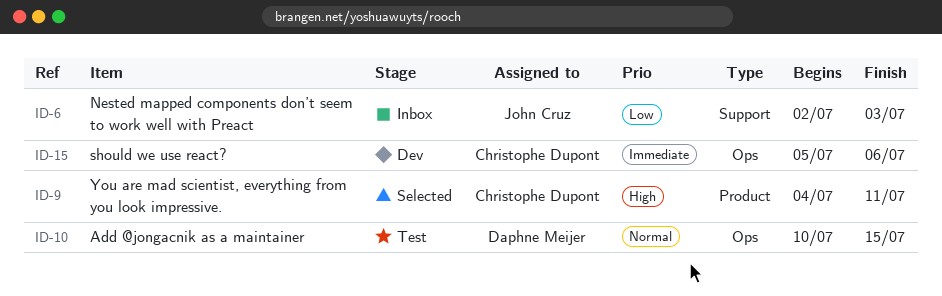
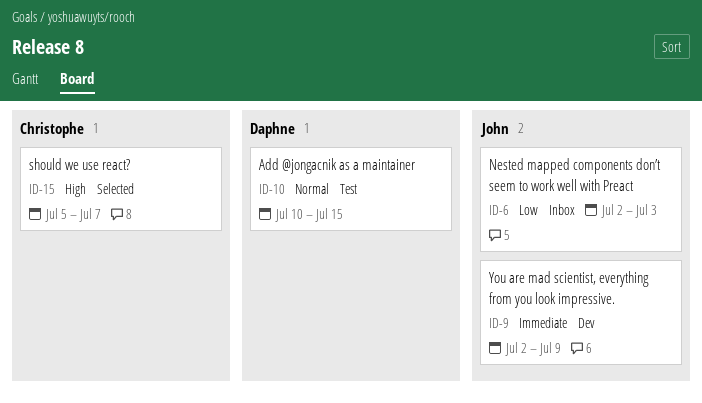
ID-9, status: Selected -> Dev
ID-9, owner: Christophe Dupont -> John Cruz
ID-9, priority: High -> Immediate
ID-9, start: Jul 4 -> Jul 2
ID-9, due: Jul 11 -> Jul 9
ID-15, status: Dev -> Selected
ID-15, priority: Immediate -> High
ID-15, due: Jul 6 -> Jul 7

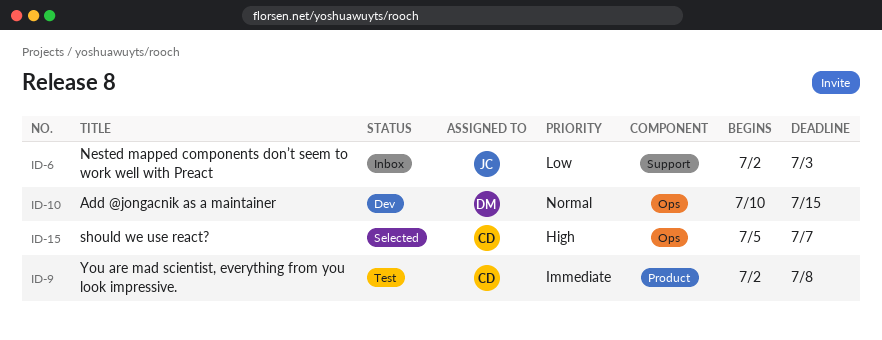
ID-9, status: Dev -> Test
ID-9, owner: John -> Christophe
ID-9, due: Jul 9 -> Jul 8
ID-10, status: Test -> Dev

